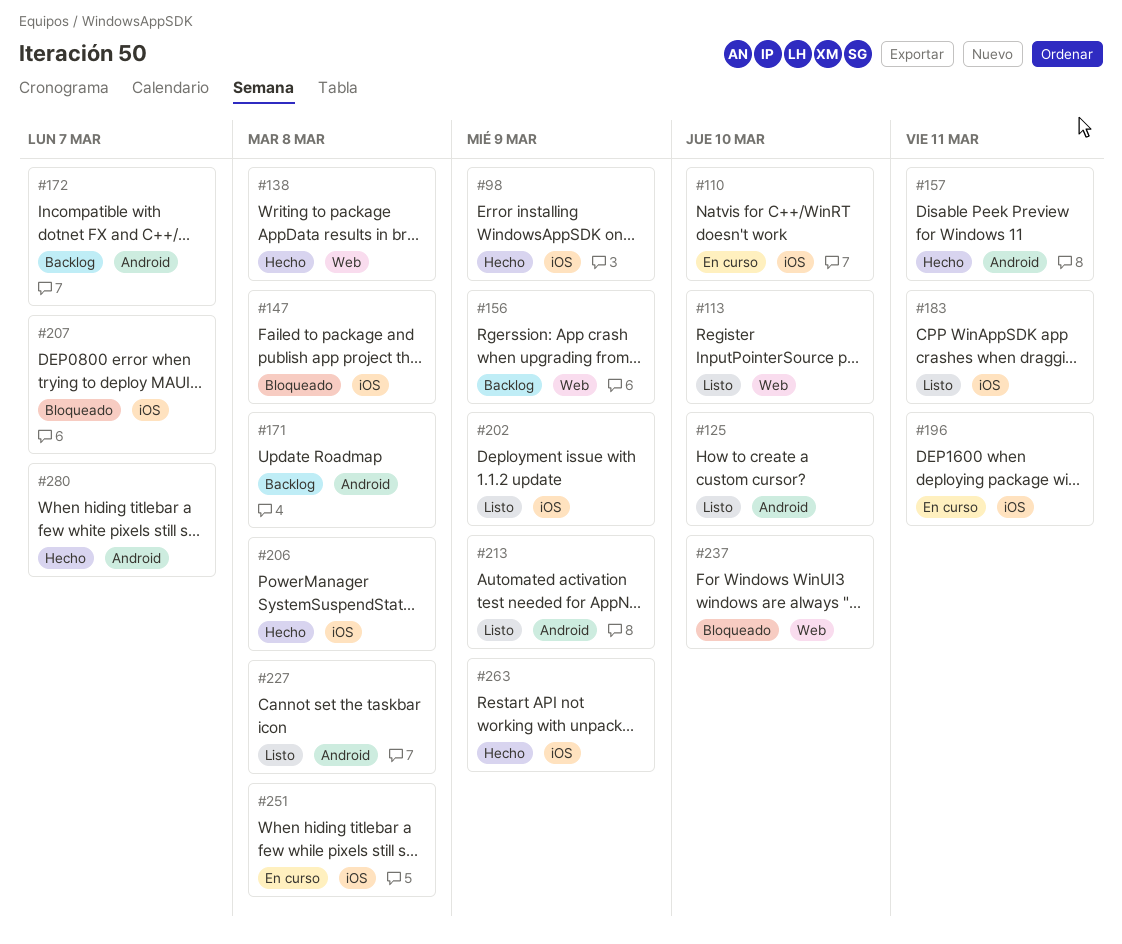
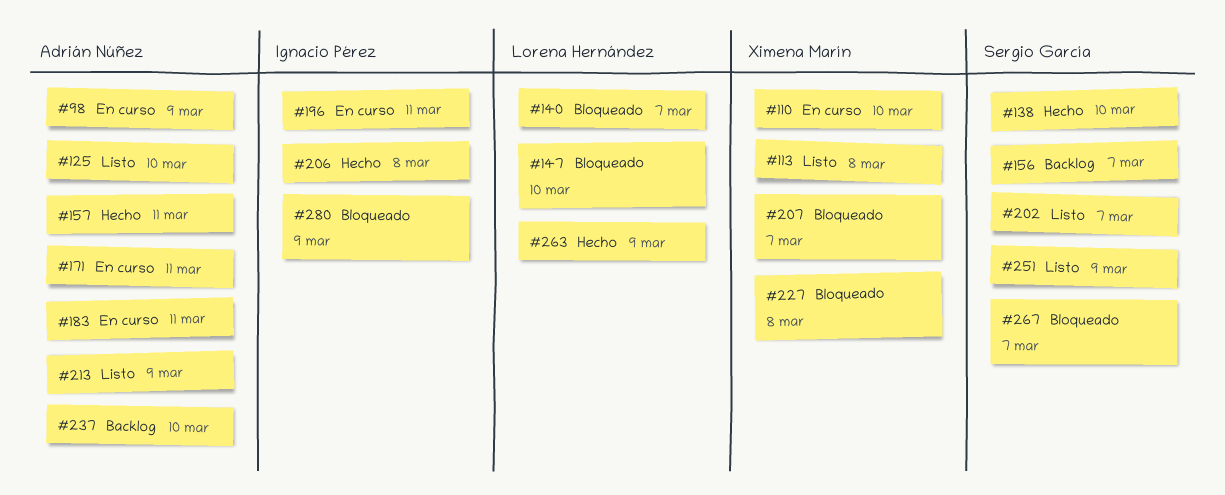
#98, status: Hecho -> En curso
#113, due: Mar 10 -> Mar 8
#138, due: Mar 8 -> Mar 10
#140: none -> present
#147, due: Mar 8 -> Mar 10
#156, due: Mar 9 -> Mar 7
#171, status: Backlog -> En curso
#171, due: Mar 8 -> Mar 11
#172: present -> none
#183, status: Listo -> En curso
#202, due: Mar 9 -> Mar 7
#227, status: Listo -> Bloqueado
#237, status: Bloqueado -> Backlog
#251, status: En curso -> Listo
#251, due: Mar 8 -> Mar 9
#267: none -> present
#280, status: Hecho -> Bloqueado
#280, due: Mar 7 -> Mar 9

